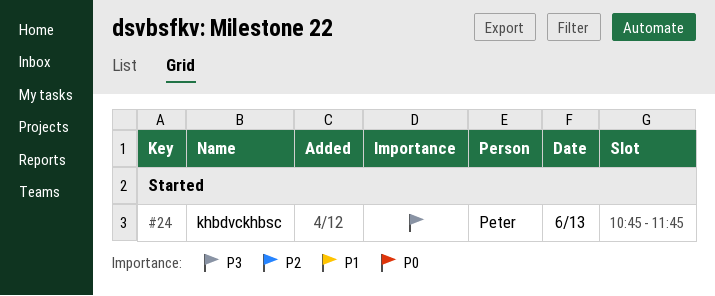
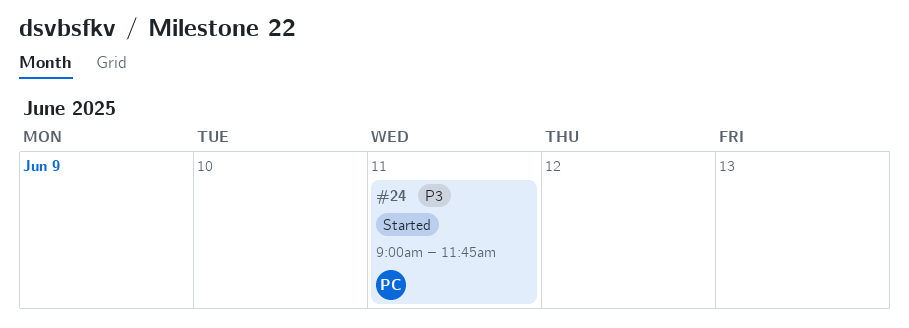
#24, day: Jun 13 -> Jun 11
#24, begins: 10:45 -> 09:00

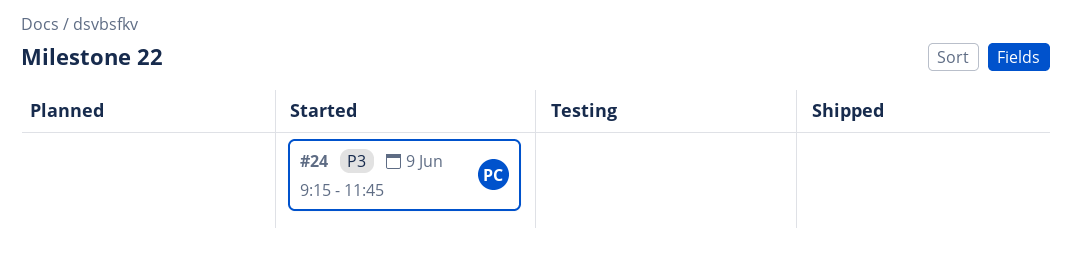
#24, day: Jun 11 -> Jun 9
#24, begins: 09:00 -> 09:15

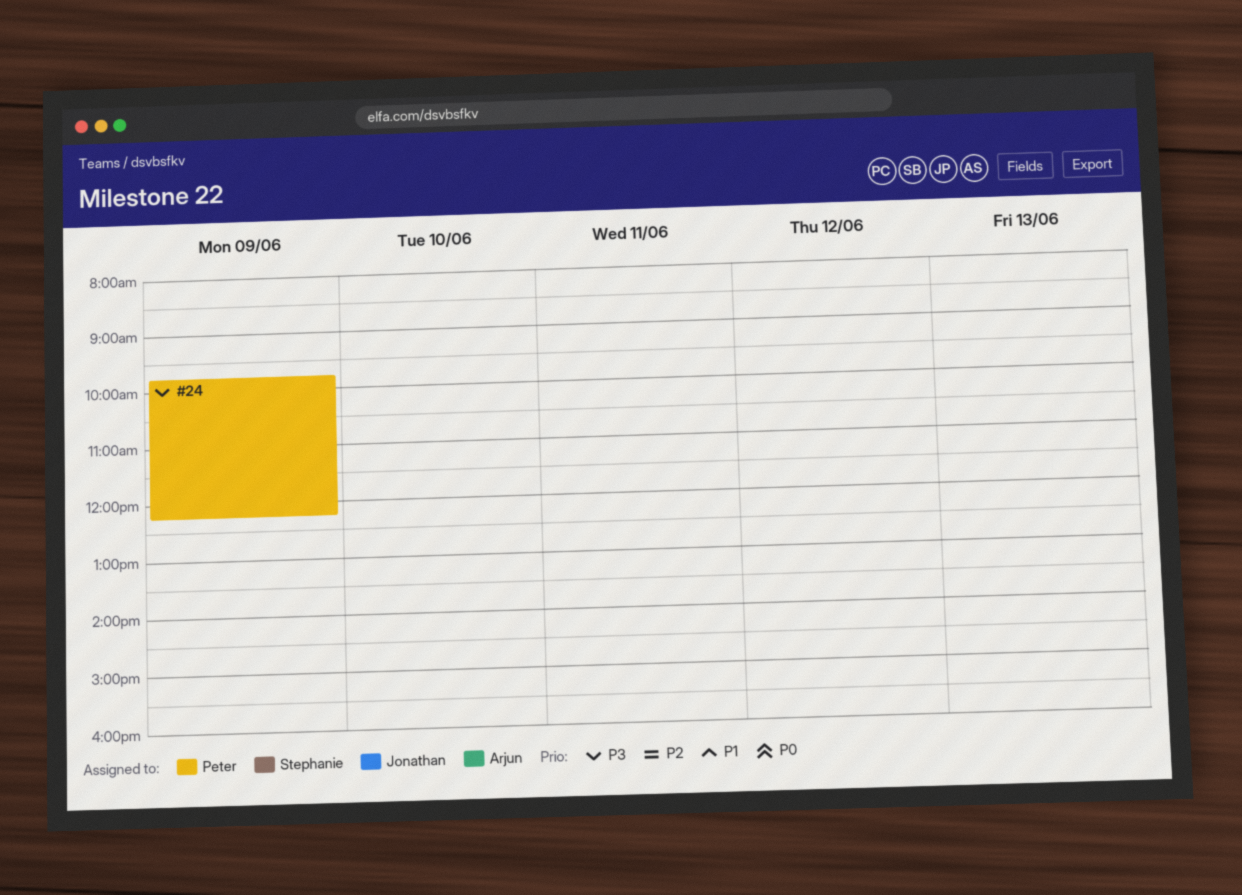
#24, begins: 09:15 -> 09:45
#24, ends: 11:45 -> 12:15

